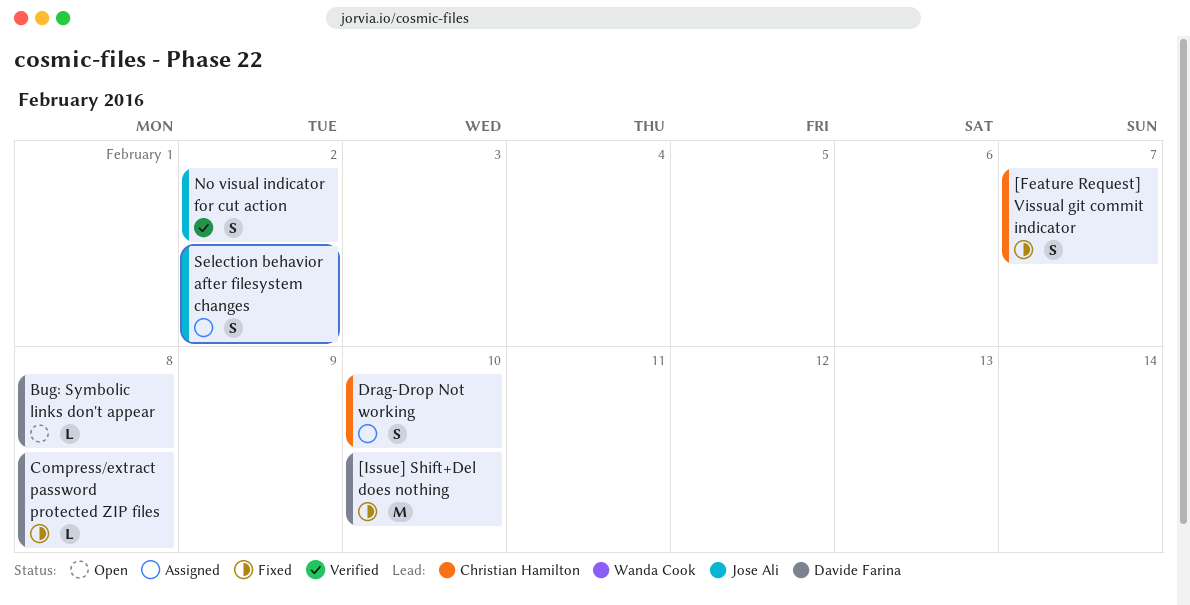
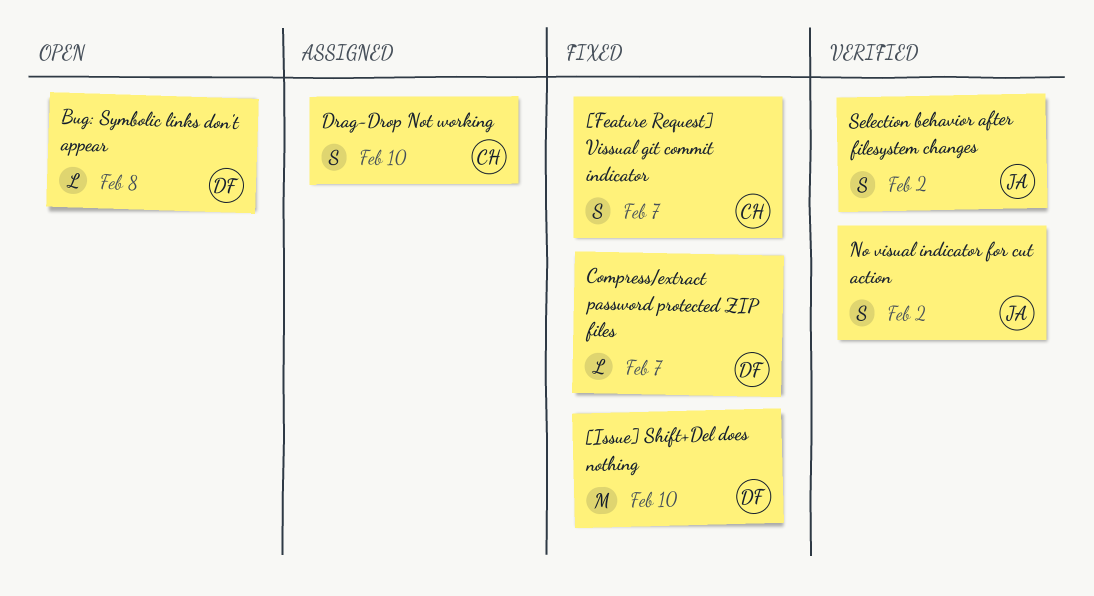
Compress/extract password protected ZIP files, due: Feb 8 -> Feb 7
Selection behavior after filesystem changes, status: Assigned -> Verified

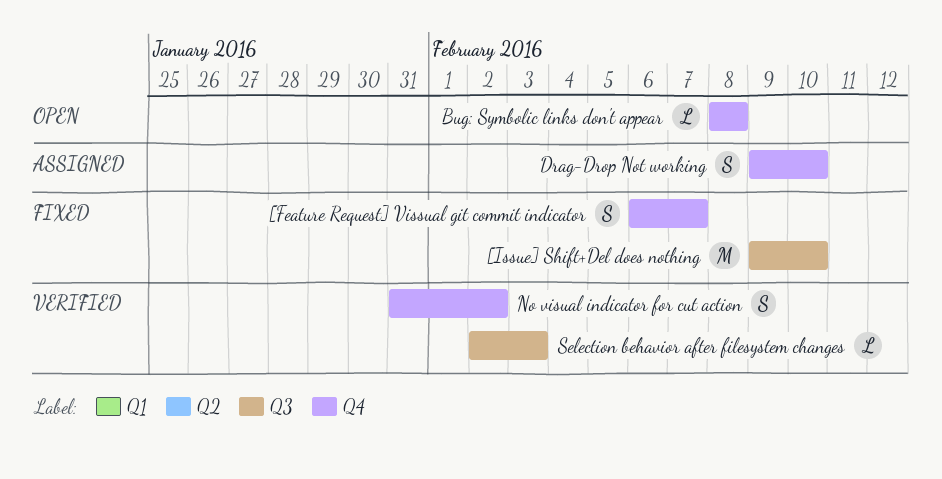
Compress/extract password protected ZIP files: present -> none
Selection behavior after filesystem changes, estimate: S -> L
Selection behavior after filesystem changes, due: Feb 2 -> Feb 3

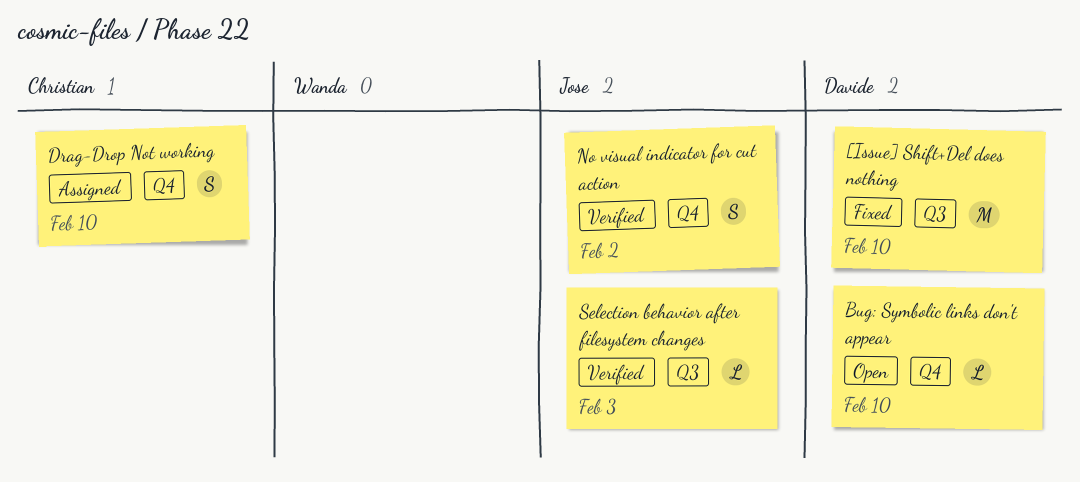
[Feature Request] Vissual git commit indicator: present -> none
Bug: Symbolic links don't appear, due: Feb 8 -> Feb 10

